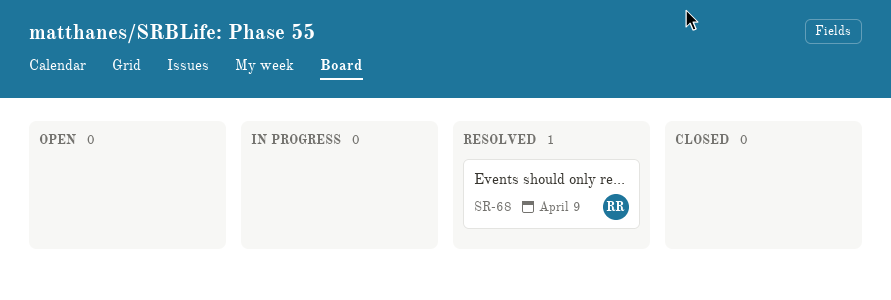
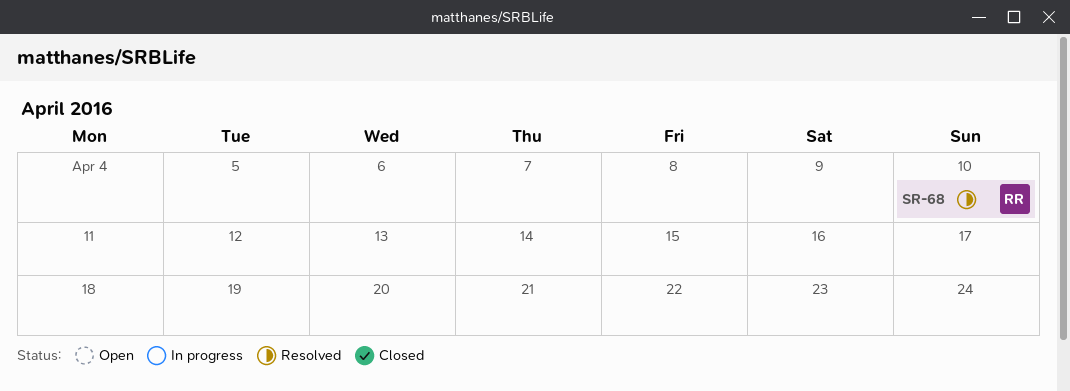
SR-68, due: Apr 9 -> Apr 10

